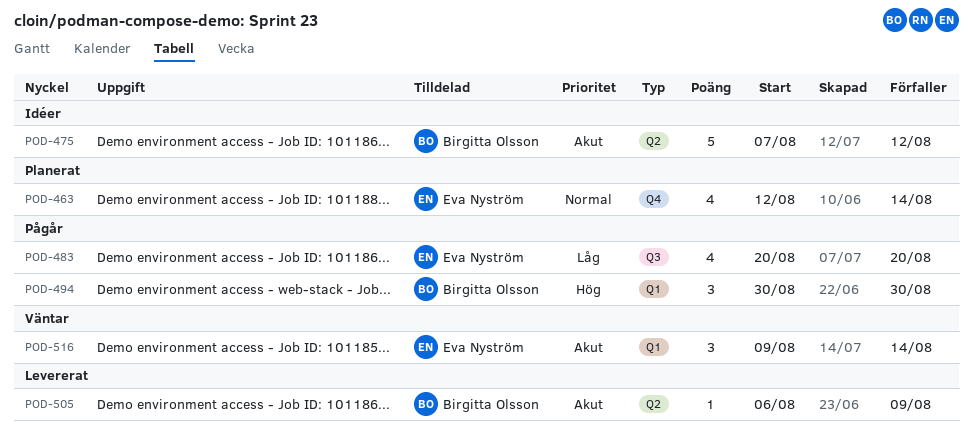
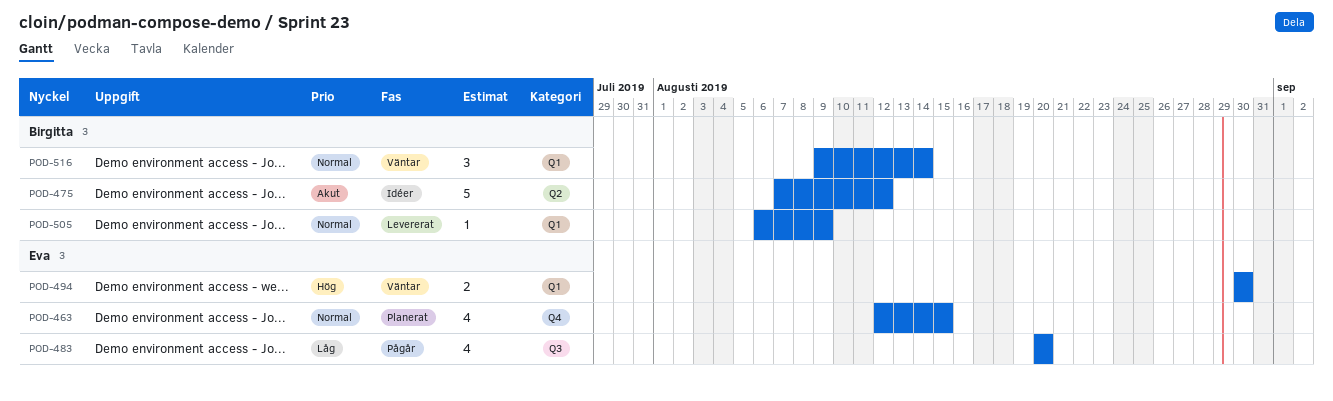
POD-463, due: Aug 14 -> Aug 15
POD-494, status: Pågår -> Väntar
POD-494, owner: Birgitta Olsson -> Eva Nyström
POD-494, estimate: 3 -> 2
POD-505, priority: Akut -> Normal
POD-505, label: Q2 -> Q1
POD-516, owner: Eva Nyström -> Birgitta Olsson
POD-516, priority: Akut -> Normal

